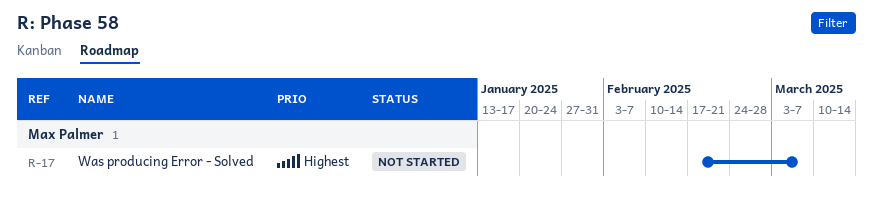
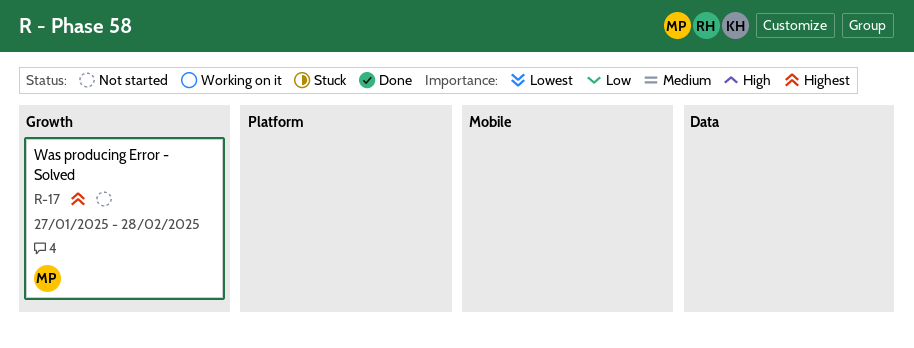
R-17, start: Feb 17 -> Jan 27
R-17, due: Mar 7 -> Feb 28

